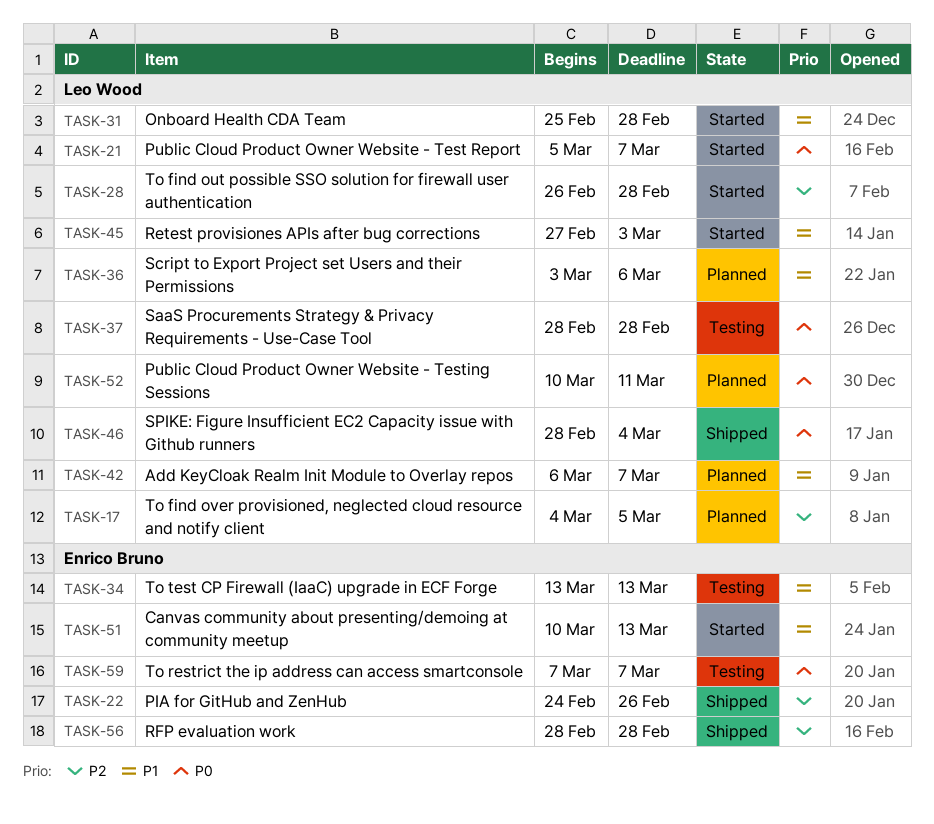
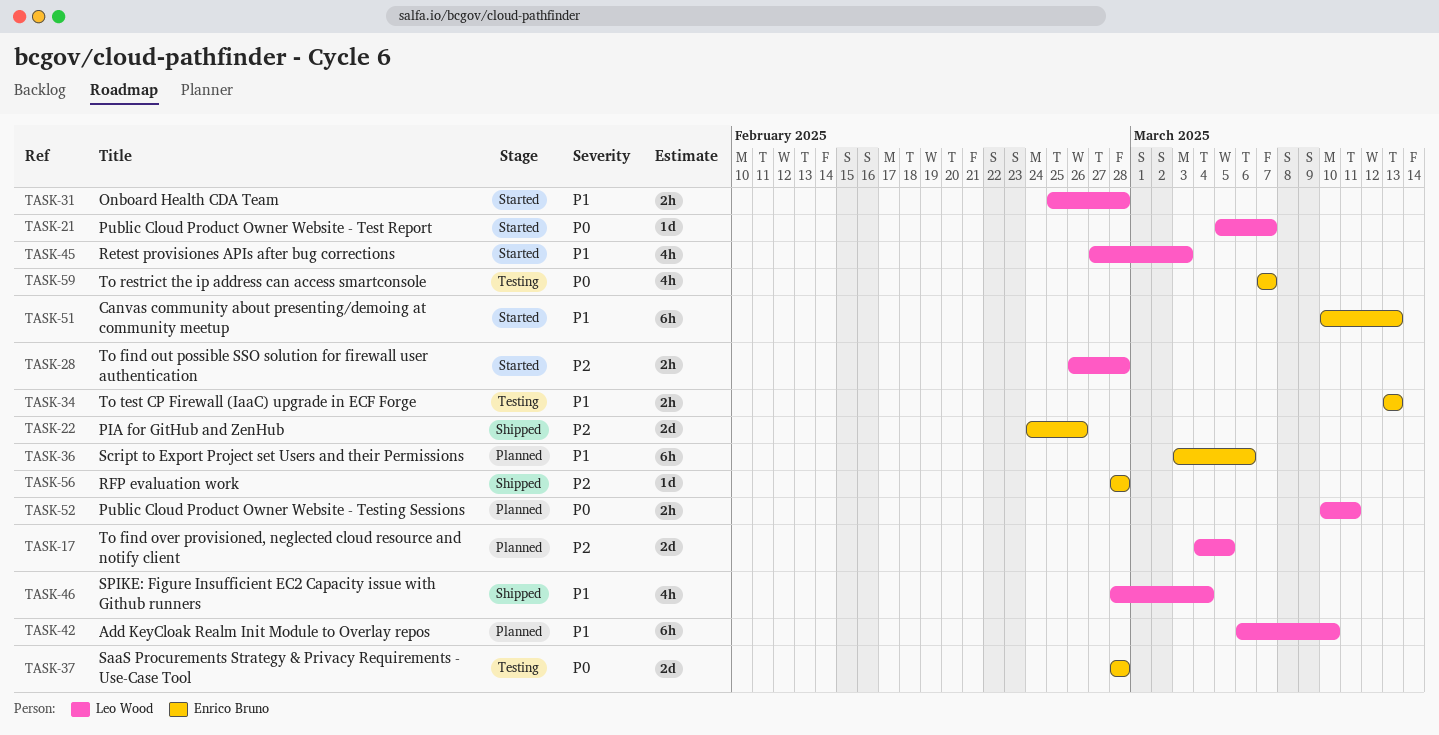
TASK-36, owner: Leo Wood -> Enrico Bruno
TASK-37, owner: Leo Wood -> Enrico Bruno
TASK-42, due: Mar 7 -> Mar 10
TASK-46, priority: P0 -> P1

